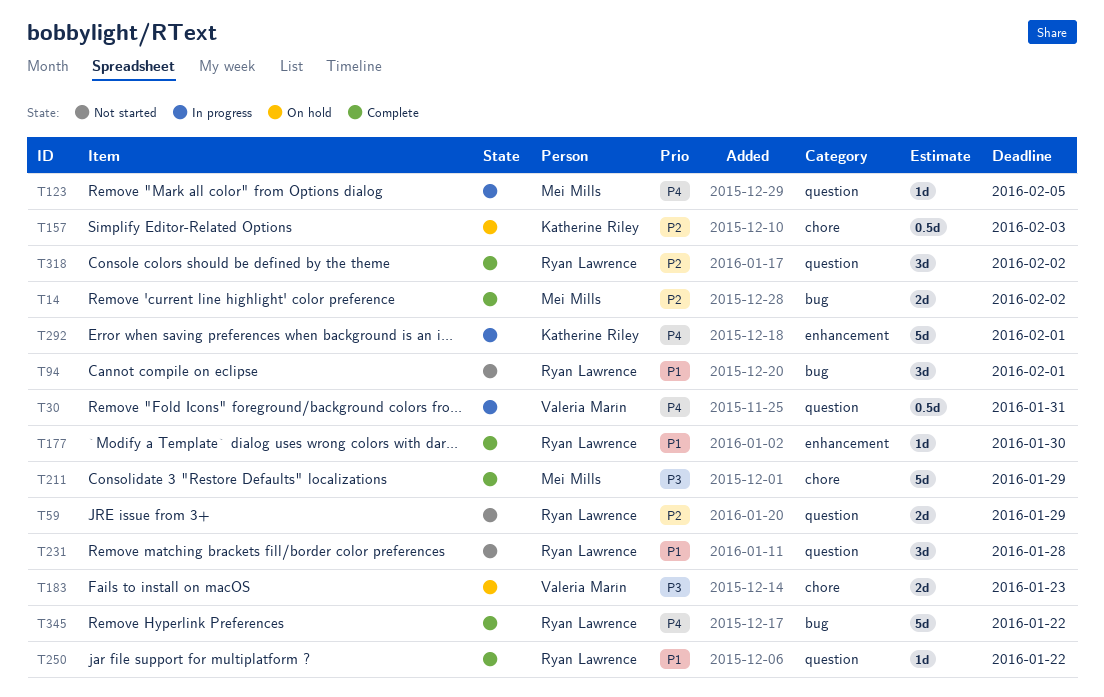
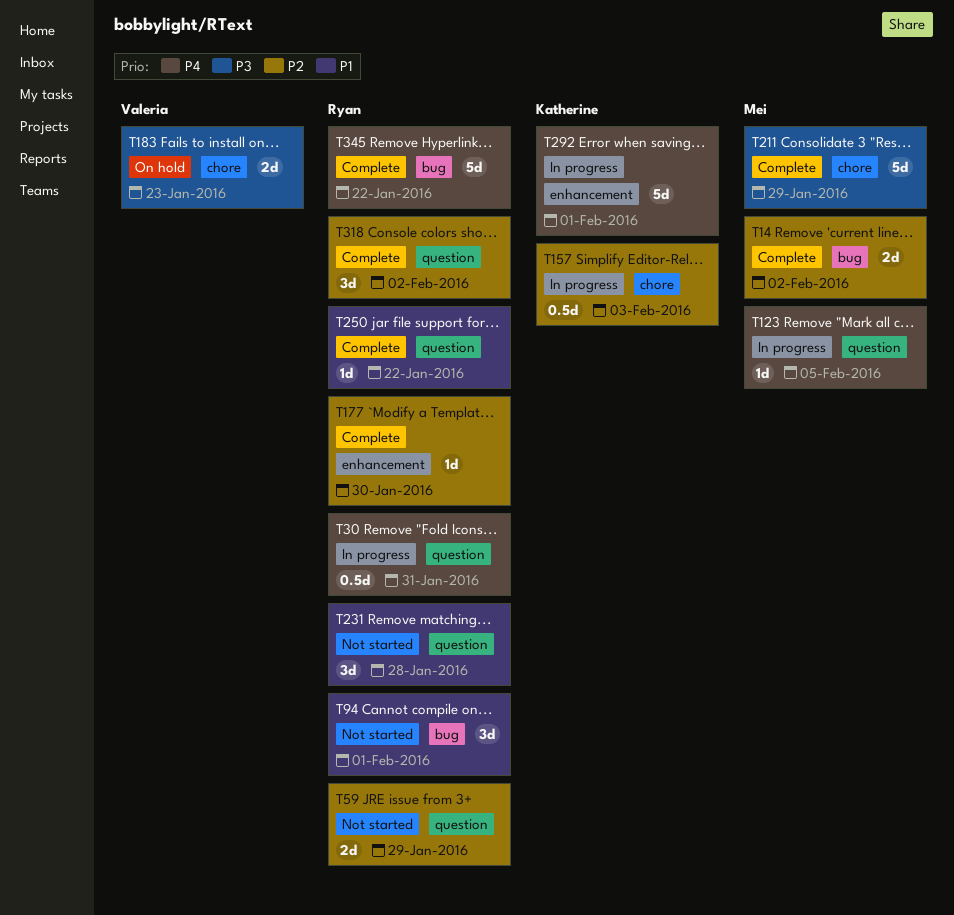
T30, owner: Valeria Marín -> Ryan Lawrence
T157, status: On hold -> In progress
T177, priority: P1 -> P2

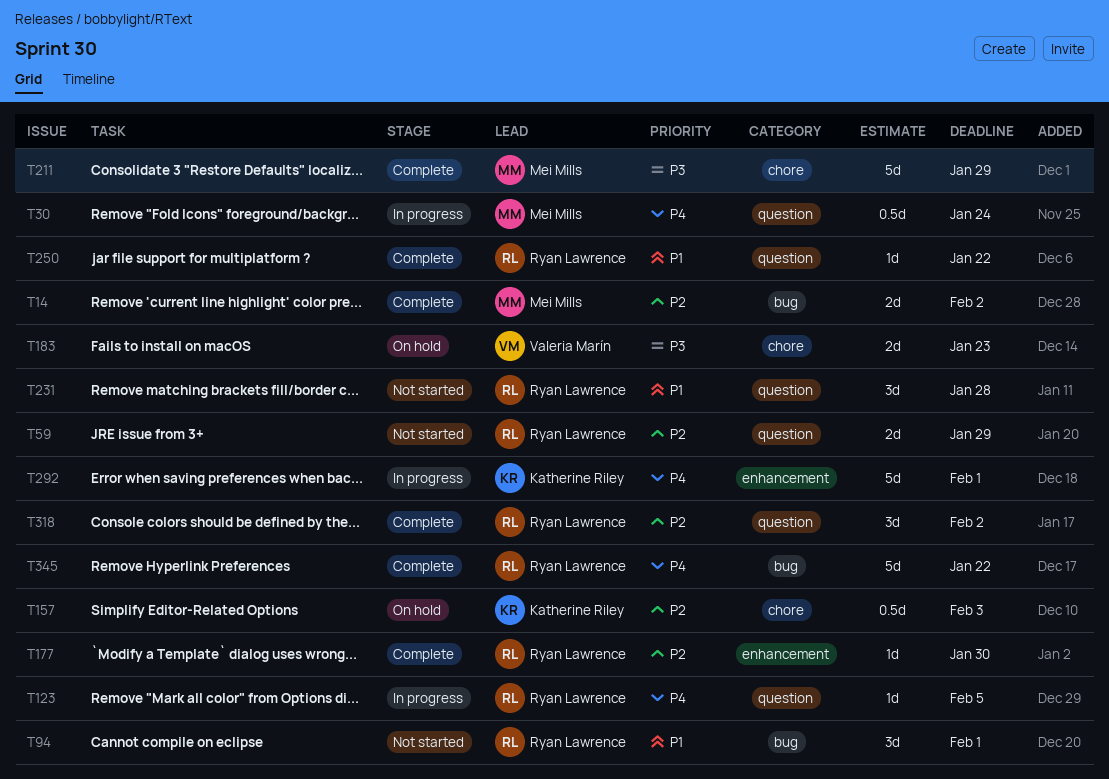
T30, owner: Ryan Lawrence -> Mei Mills
T30, due: Jan 31 -> Jan 24
T123, owner: Mei Mills -> Ryan Lawrence
T157, status: In progress -> On hold

